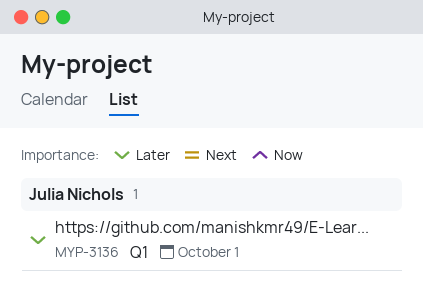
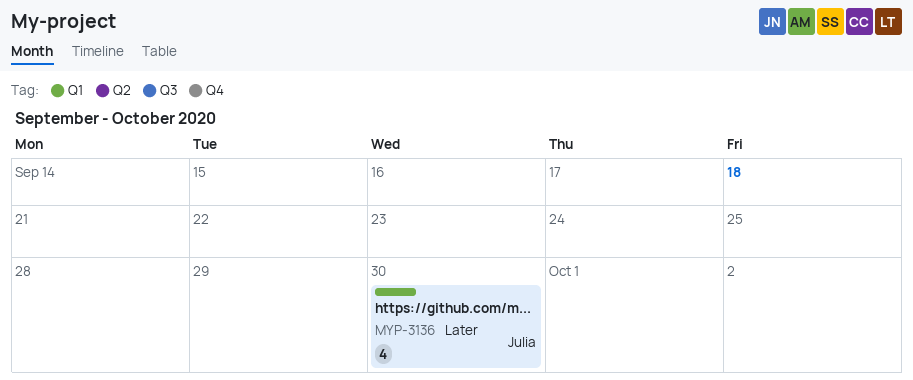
MYP-3136, due: Oct 1 -> Sep 30

